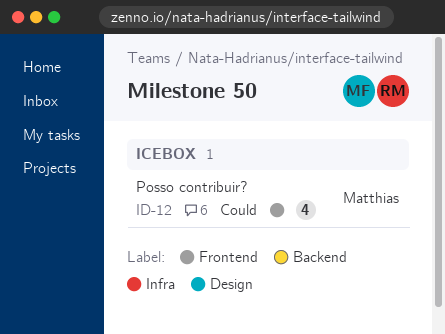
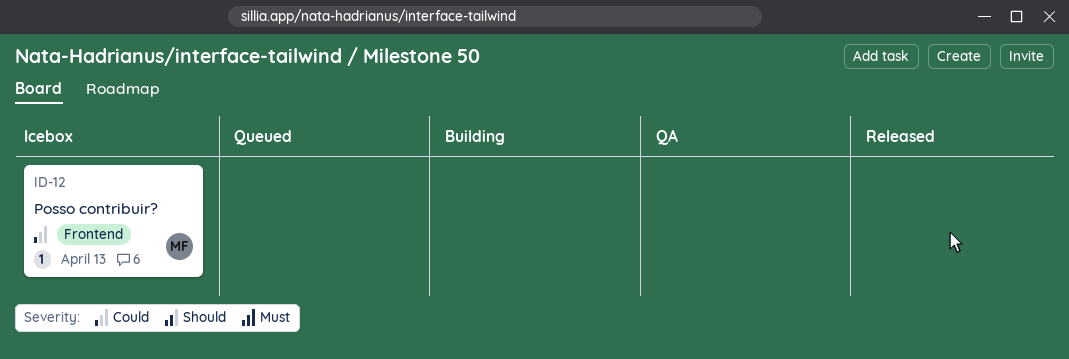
ID-12, estimate: 4 -> 1

